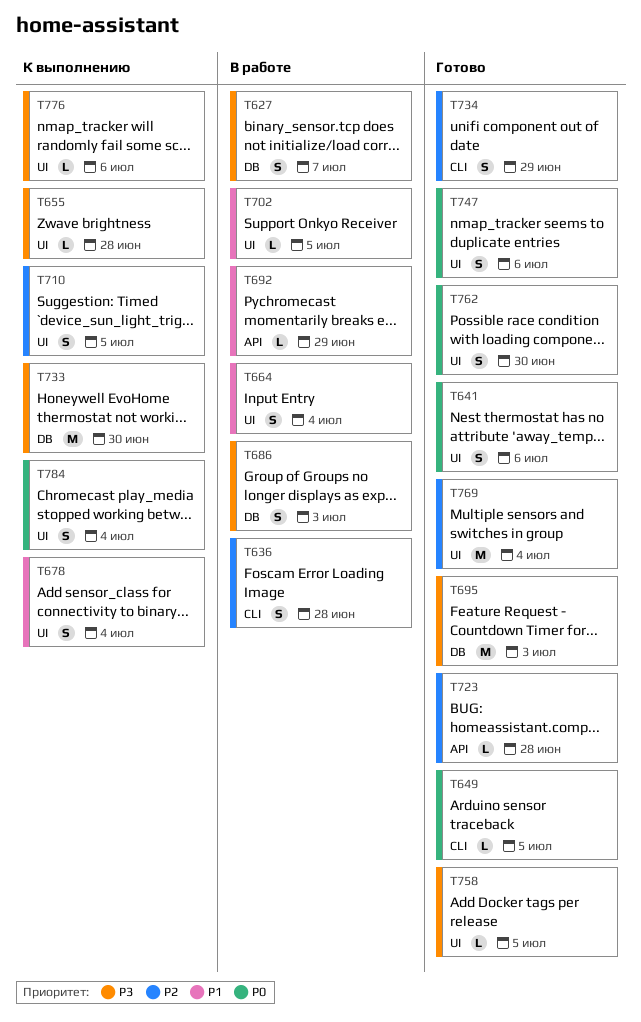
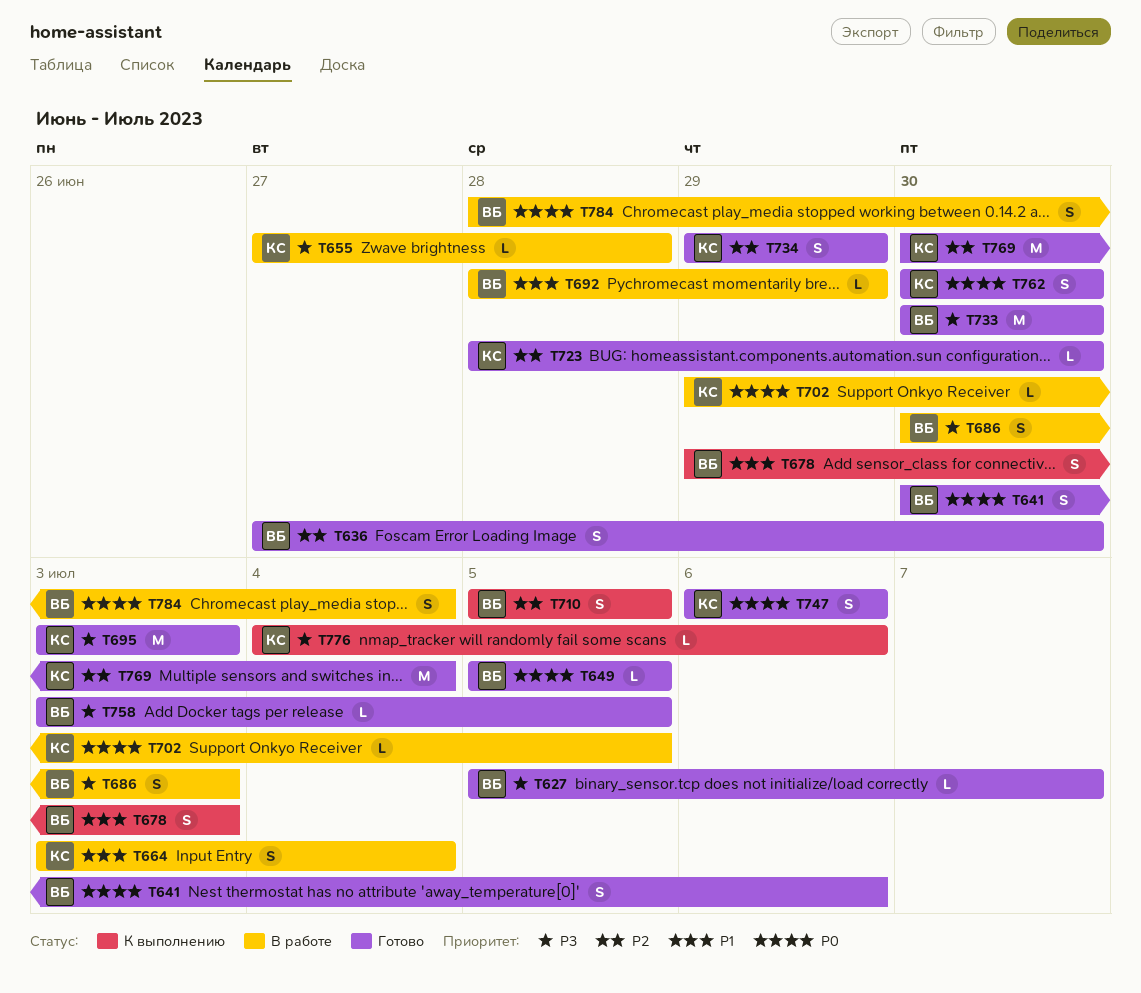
T627, status: В работе -> Готово
T627, estimate: S -> L
T636, status: В работе -> Готово
T636, due: Jun 28 -> Jun 30
T655, status: К выполнению -> В работе
T678, due: Jul 4 -> Jul 3
T702, priority: P1 -> P0
T723, due: Jun 28 -> Jun 30
T733, status: К выполнению -> Готово
T784, status: К выполнению -> В работе

